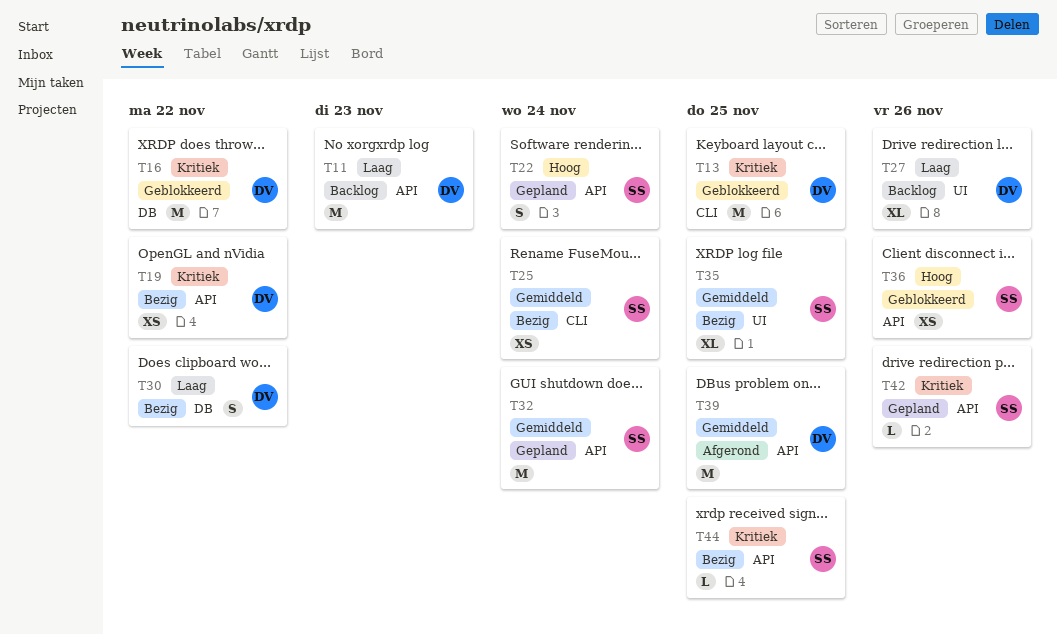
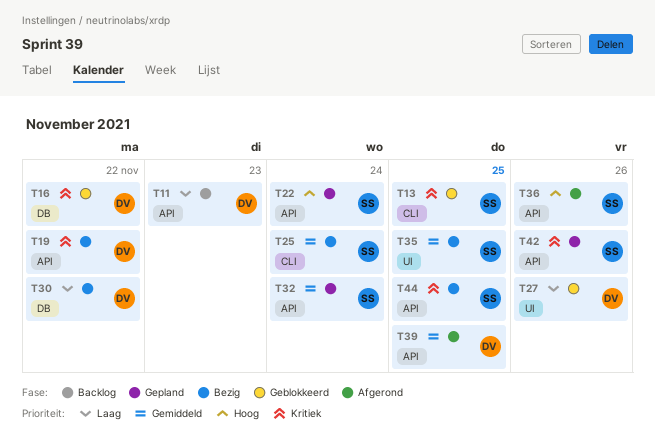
T13, owner: DV -> SS
T27, status: Backlog -> Geblokkeerd
T36, status: Geblokkeerd -> Afgerond

